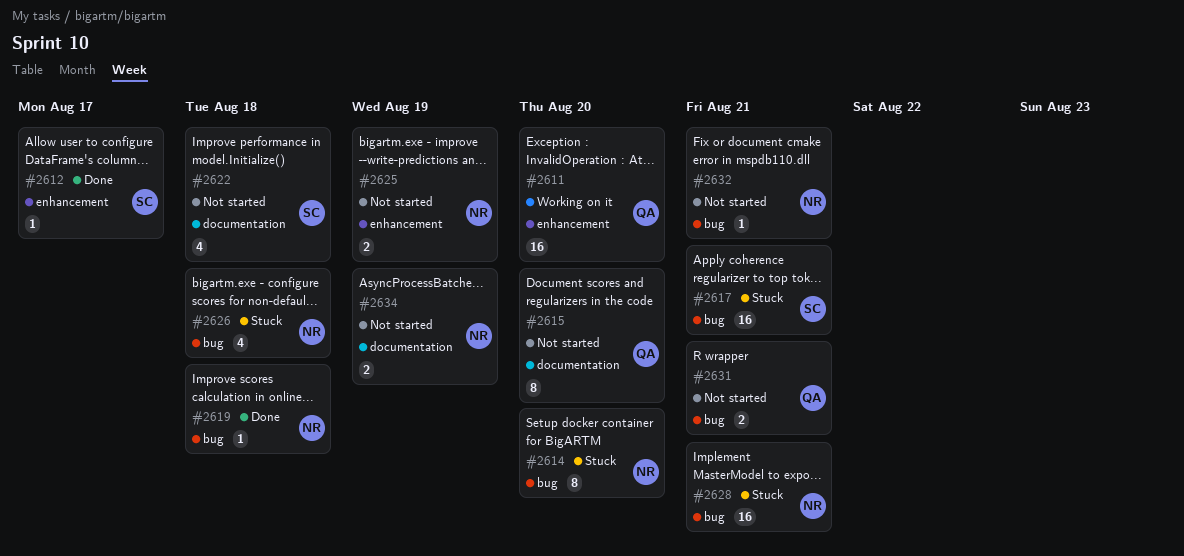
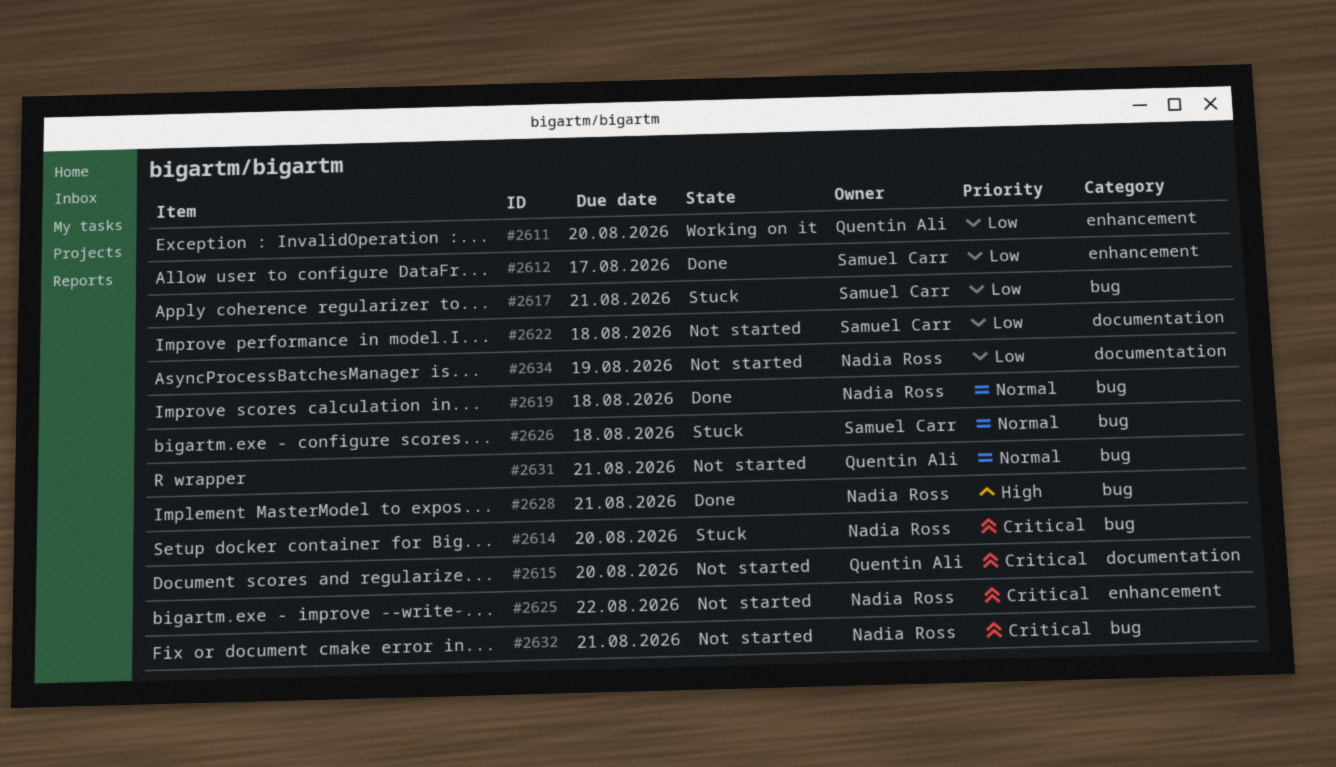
#2625, due: Aug 19 -> Aug 22
#2626, owner: Nadia Ross -> Samuel Carr
#2628, status: Stuck -> Done

